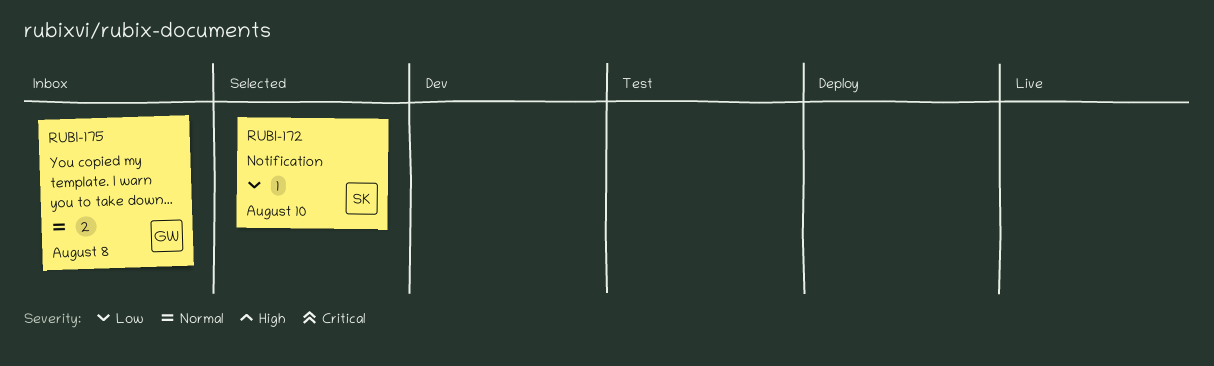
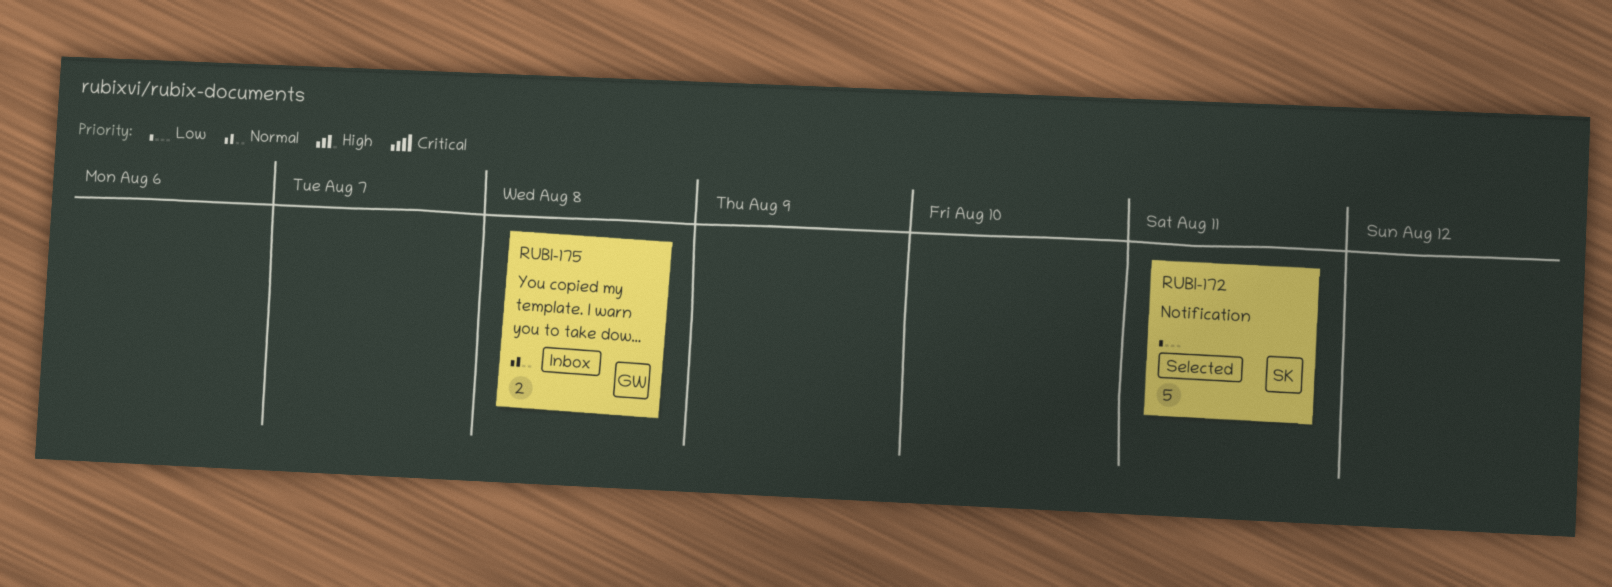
RUBI-172, estimate: 1 -> 5
RUBI-172, due: Aug 10 -> Aug 11

